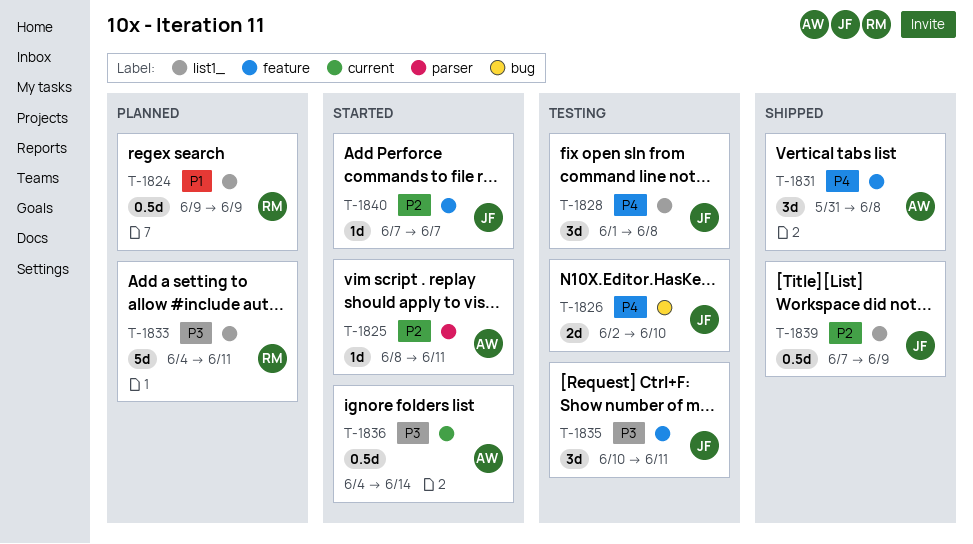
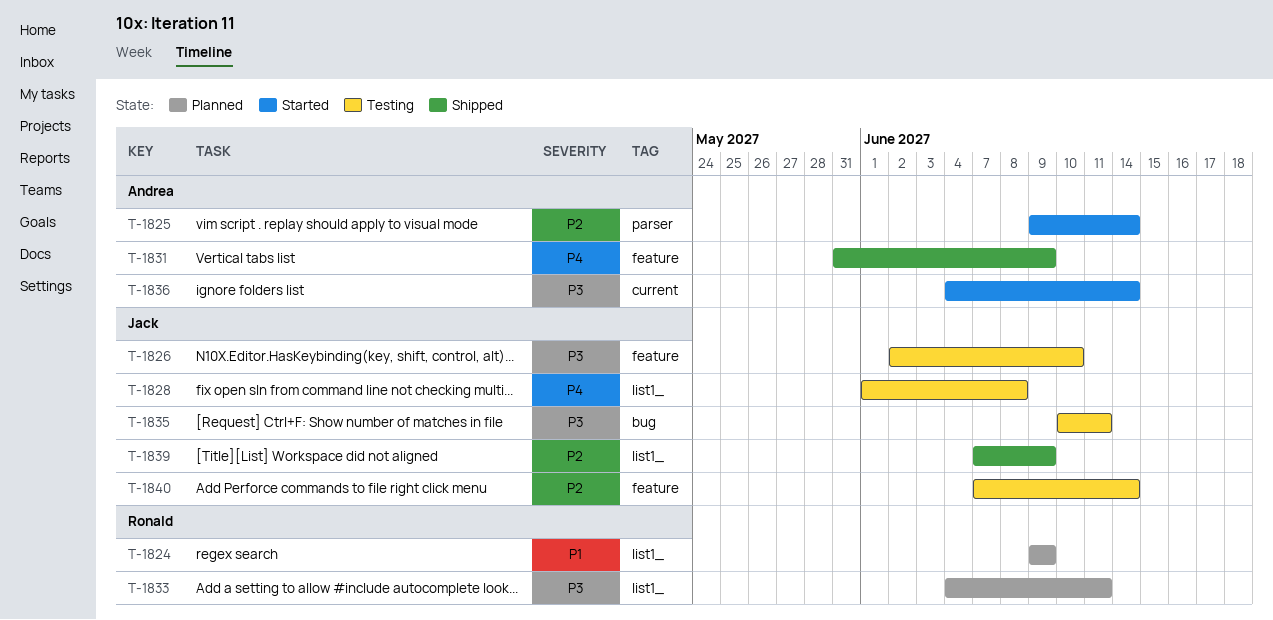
T-1825, start: Jun 8 -> Jun 9
T-1825, due: Jun 11 -> Jun 14
T-1826, priority: P4 -> P3
T-1826, label: bug -> feature
T-1831, due: Jun 8 -> Jun 9
T-1835, label: feature -> bug
T-1840, status: Started -> Testing
T-1840, due: Jun 7 -> Jun 14

